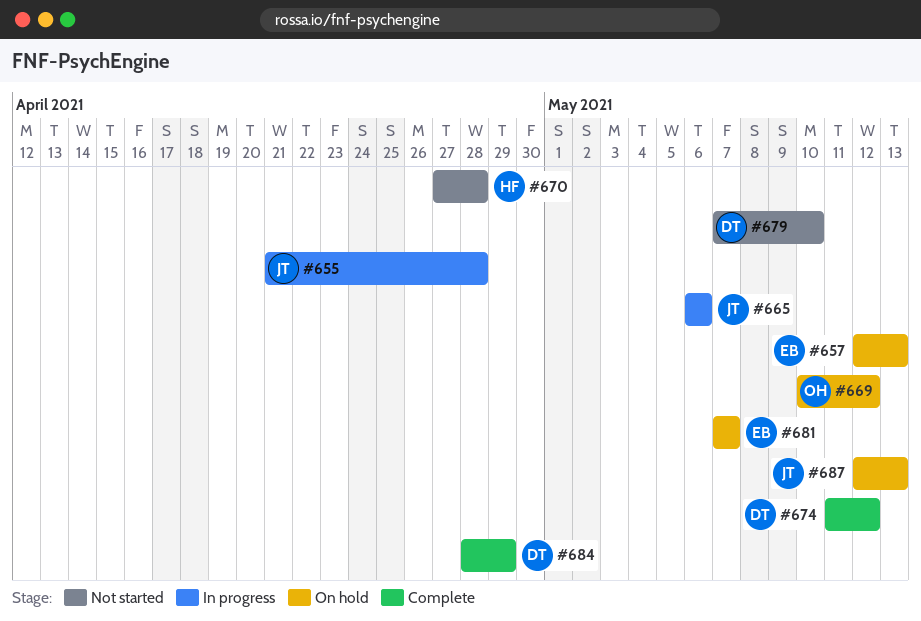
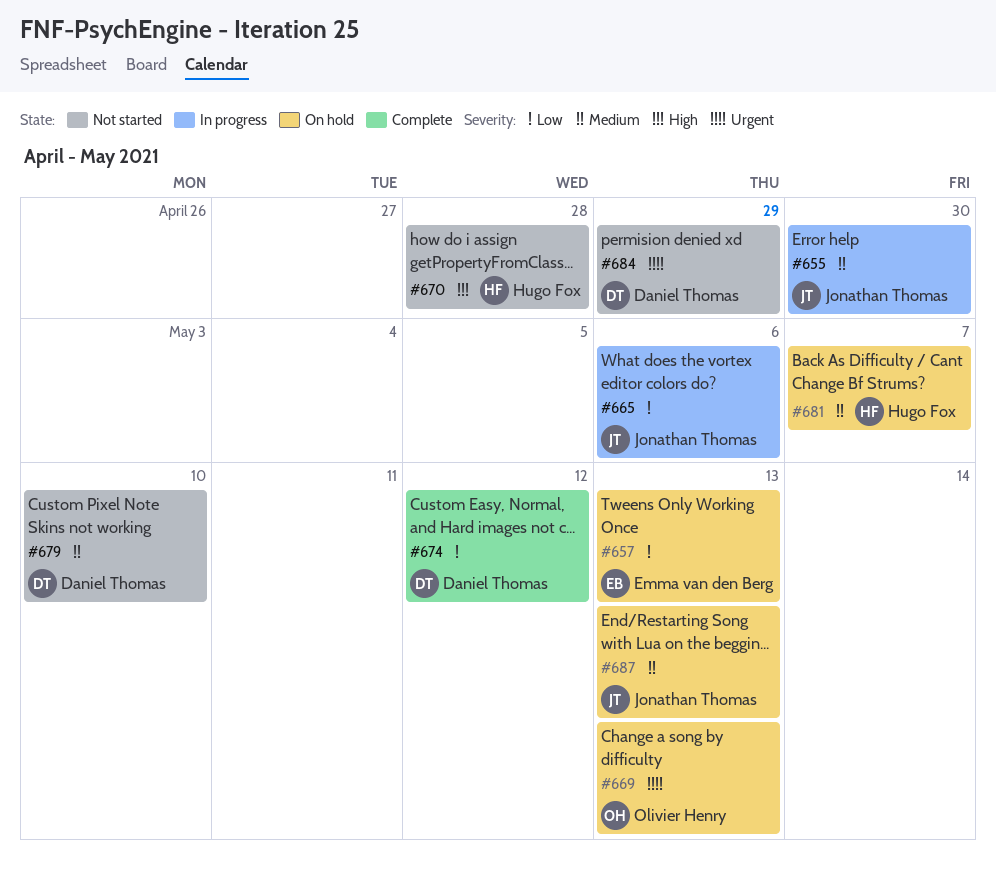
#655, due: Apr 28 -> Apr 30
#669, due: May 12 -> May 13
#681, owner: Emma van den Berg -> Hugo Fox
#684, status: Complete -> Not started

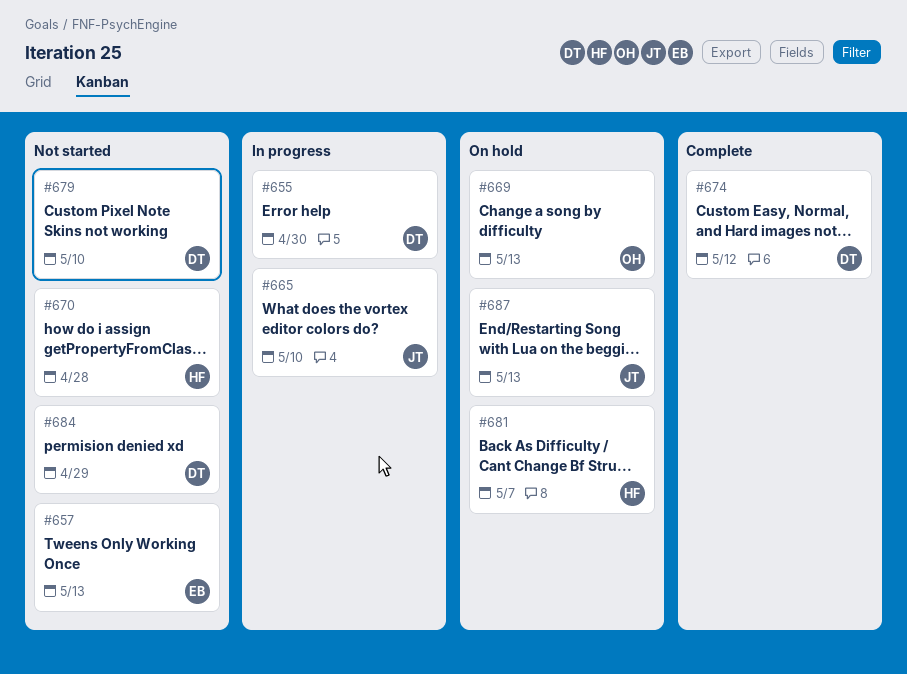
#655, owner: Jonathan Thomas -> Daniel Thomas
#657, status: On hold -> Not started
#665, due: May 6 -> May 10

